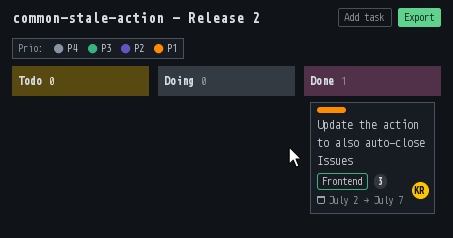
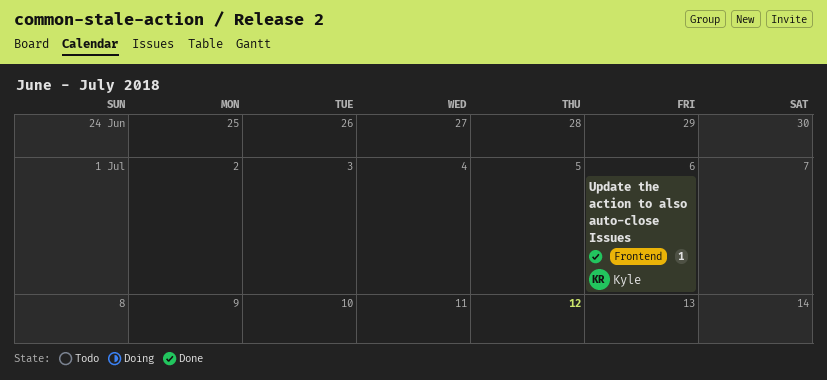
Update the action to also auto-close Issues, estimate: 3 -> 1
Update the action to also auto-close Issues, due: Jul 7 -> Jul 6

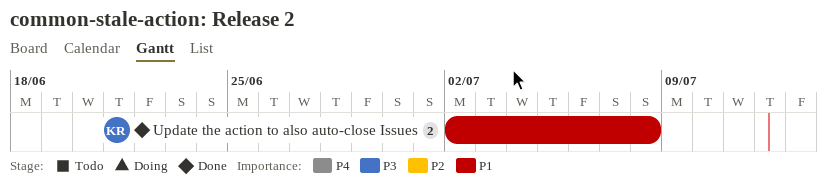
Update the action to also auto-close Issues, estimate: 1 -> 2
Update the action to also auto-close Issues, due: Jul 6 -> Jul 8

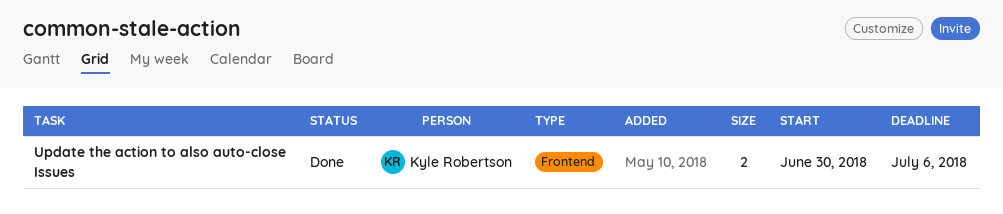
Update the action to also auto-close Issues, start: Jul 2 -> Jun 30
Update the action to also auto-close Issues, due: Jul 8 -> Jul 6

